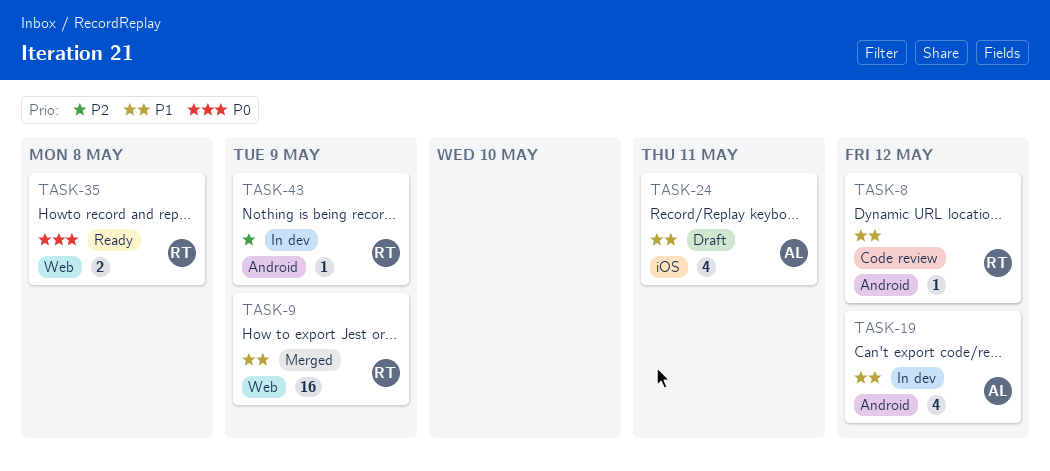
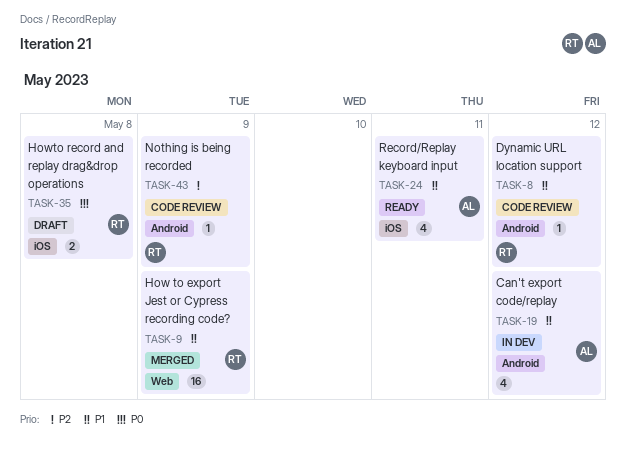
TASK-24, status: Draft -> Ready
TASK-35, status: Ready -> Draft
TASK-35, label: Web -> iOS
TASK-43, status: In dev -> Code review

